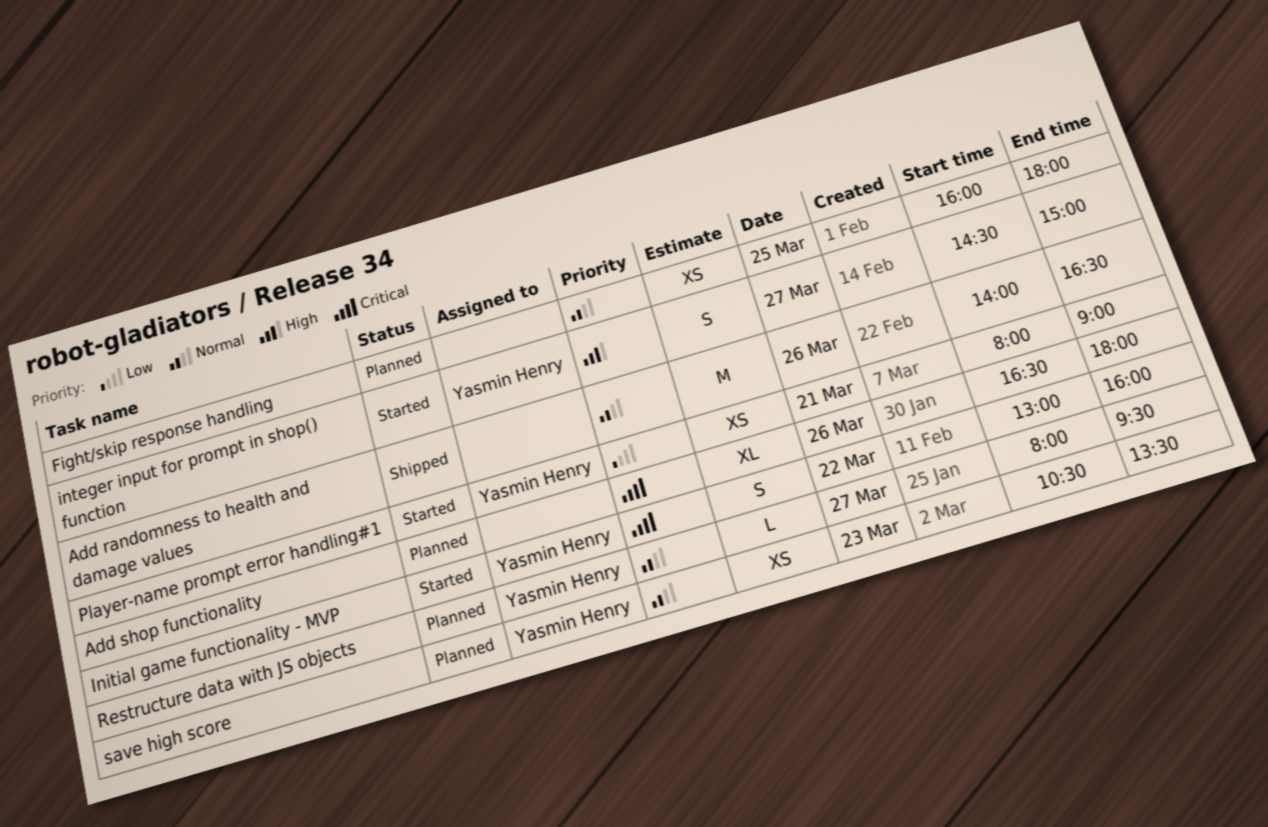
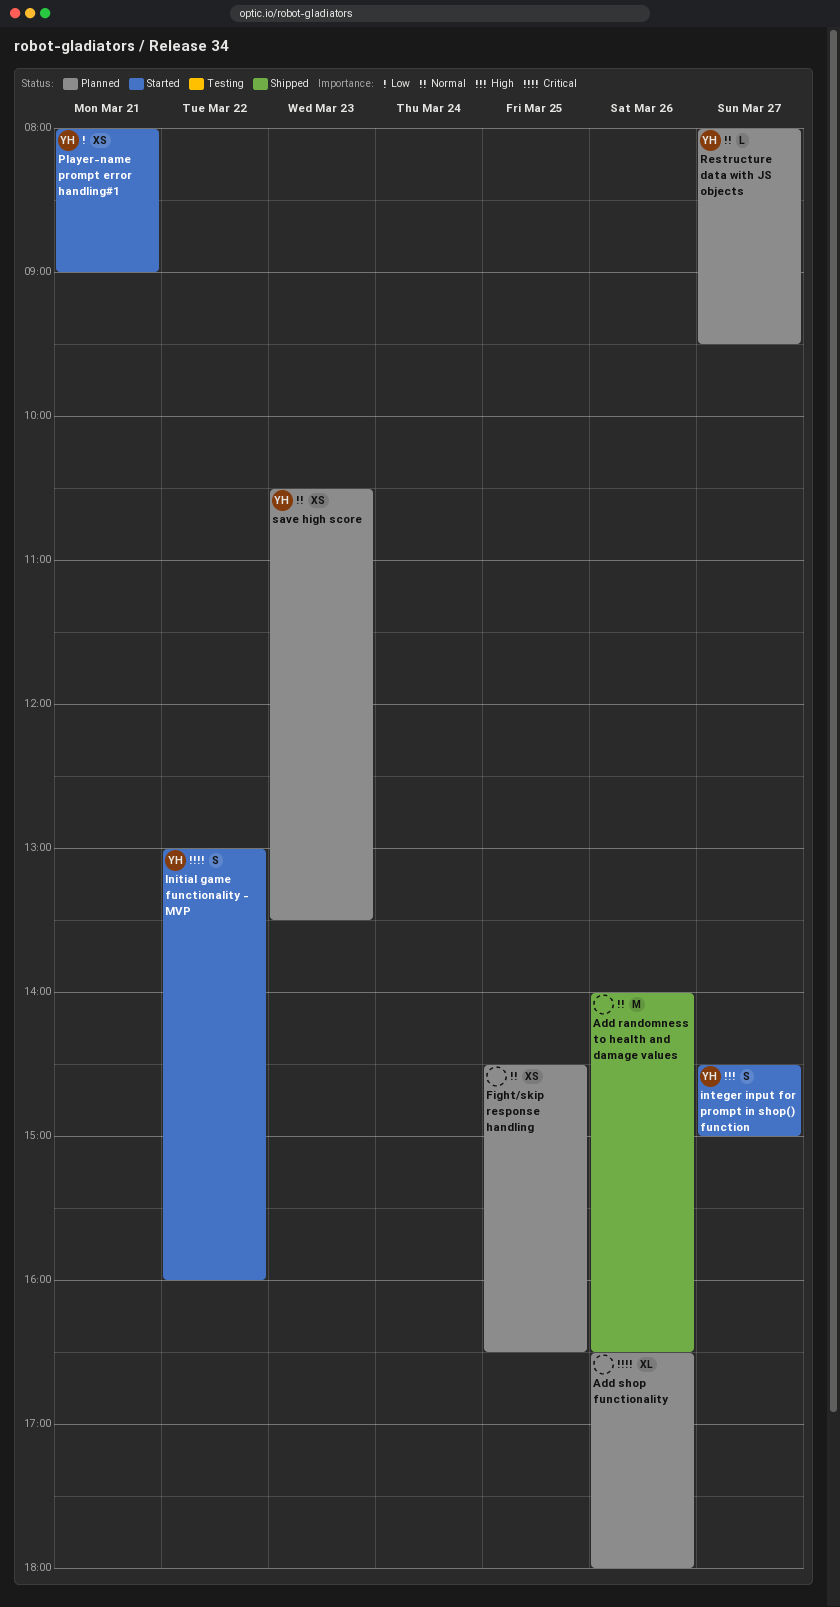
Fight/skip response handling, begins: 16:00 -> 14:30
Fight/skip response handling, ends: 18:00 -> 16:30

